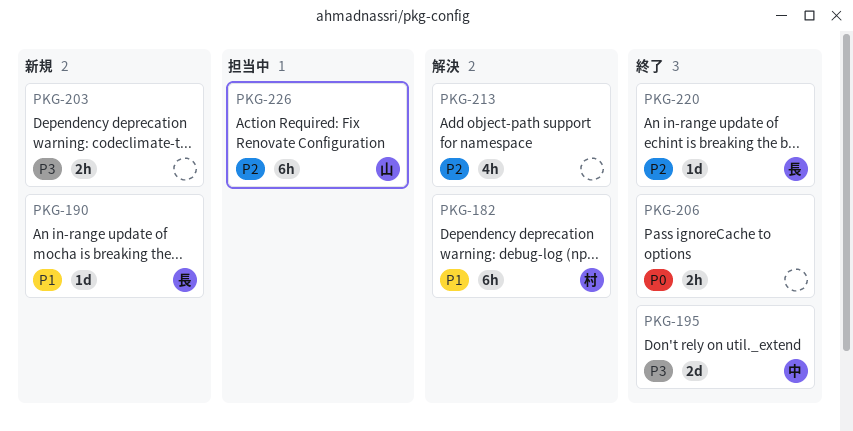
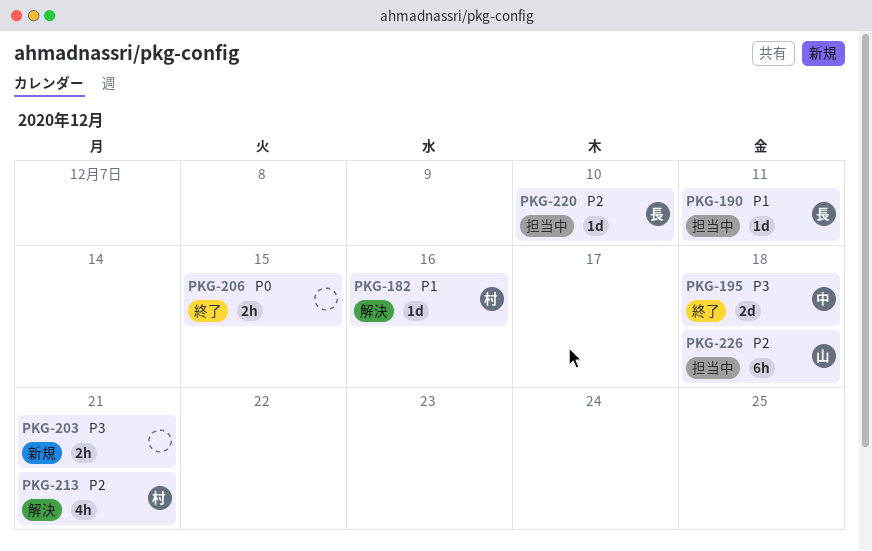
PKG-182, estimate: 6h -> 1d
PKG-190, status: 新規 -> 担当中
PKG-213, owner: none -> 村
PKG-220, status: 終了 -> 担当中

